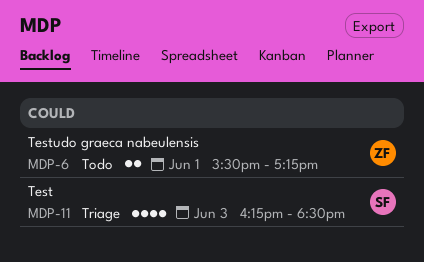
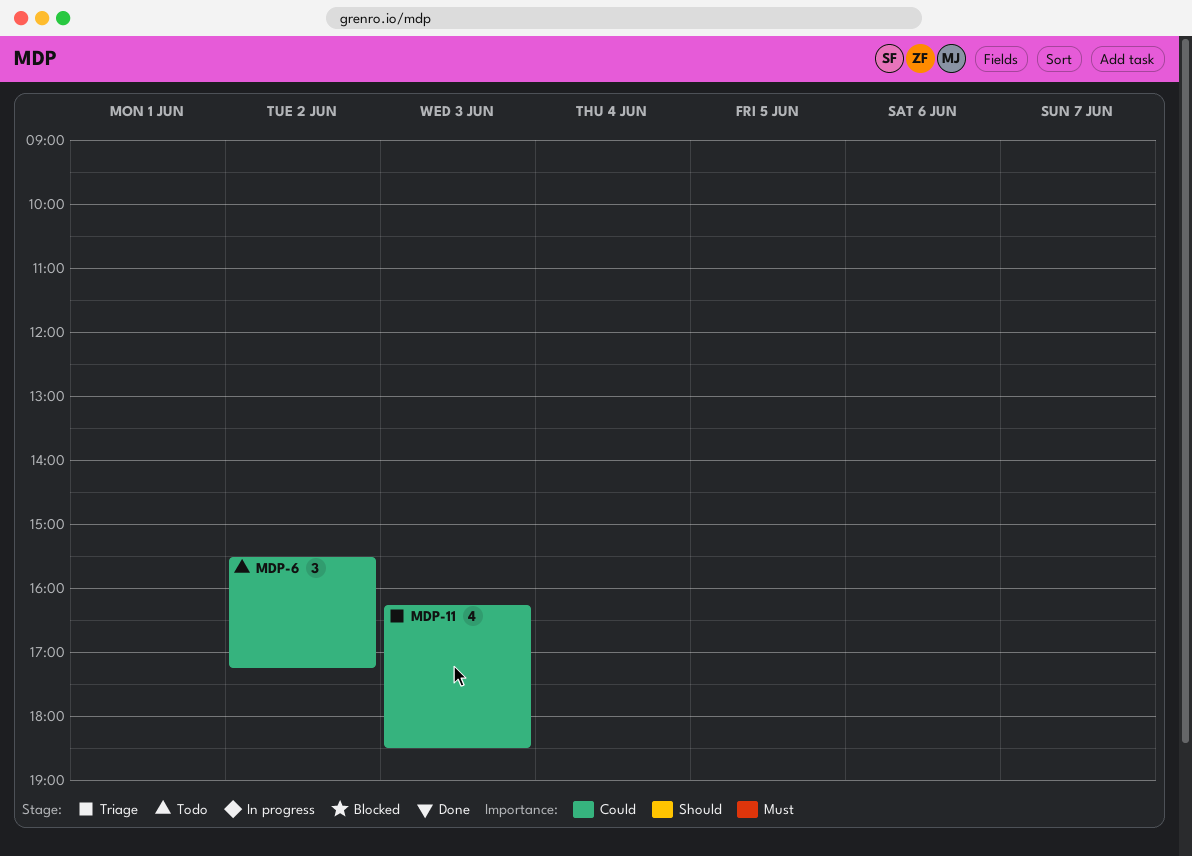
MDP-6, estimate: 2 -> 3
MDP-6, day: Jun 1 -> Jun 2

